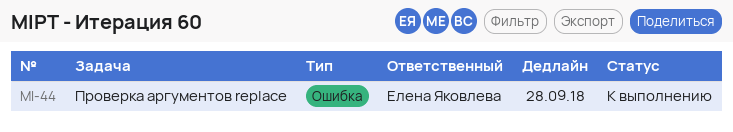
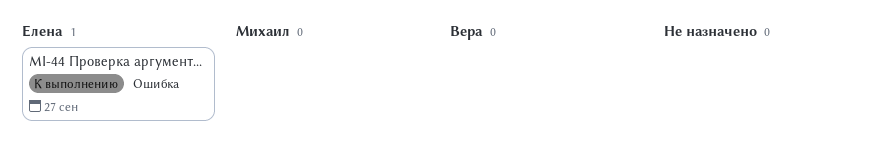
MI-44, due: Sep 28 -> Sep 27

